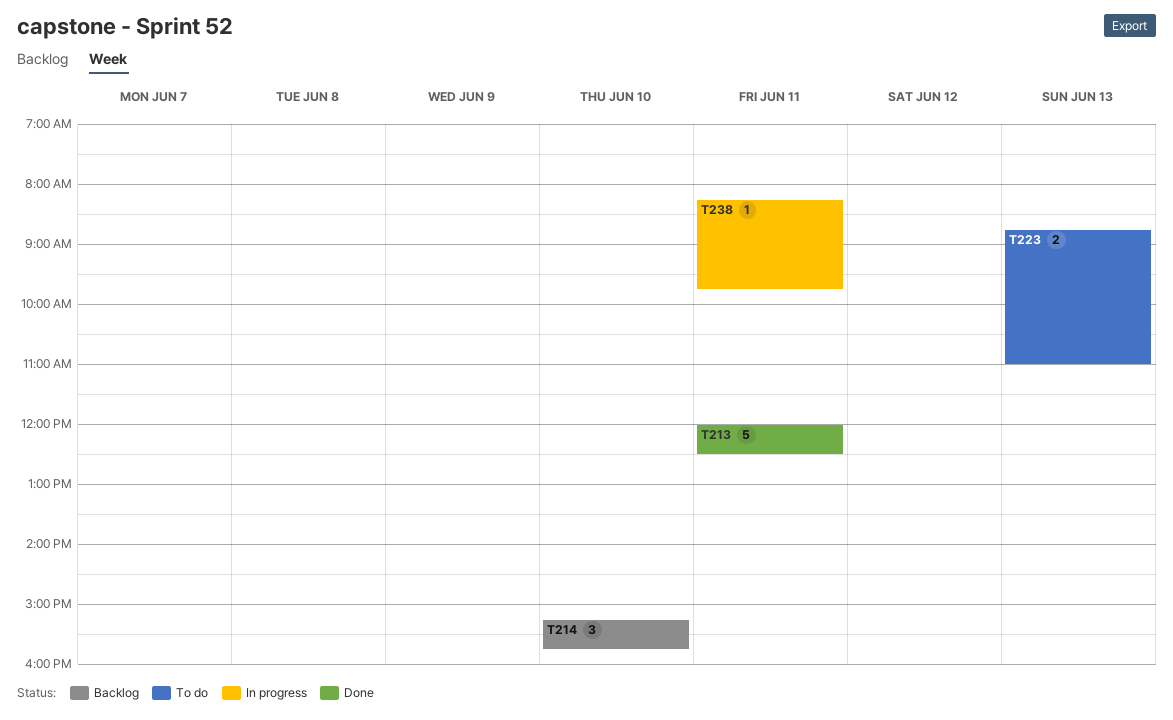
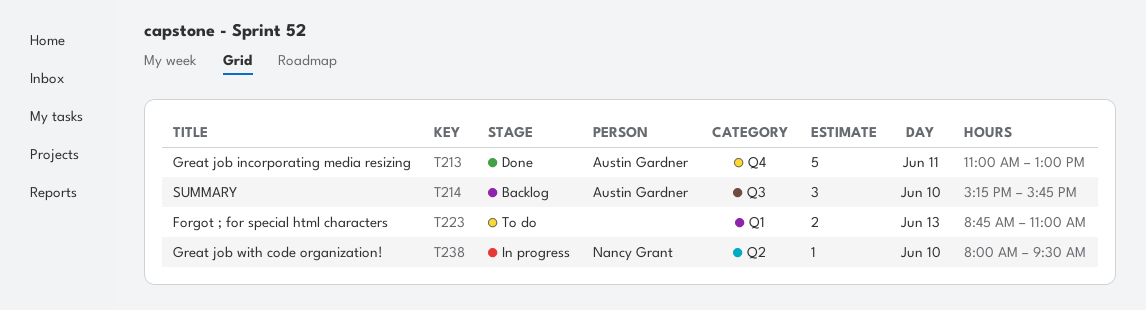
T213, begins: 12:00 -> 11:00
T213, ends: 12:30 -> 13:00
T238, day: Jun 11 -> Jun 10
T238, begins: 08:15 -> 08:00
T238, ends: 09:45 -> 09:30

